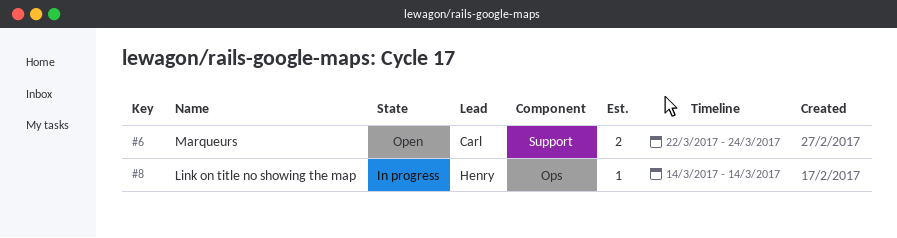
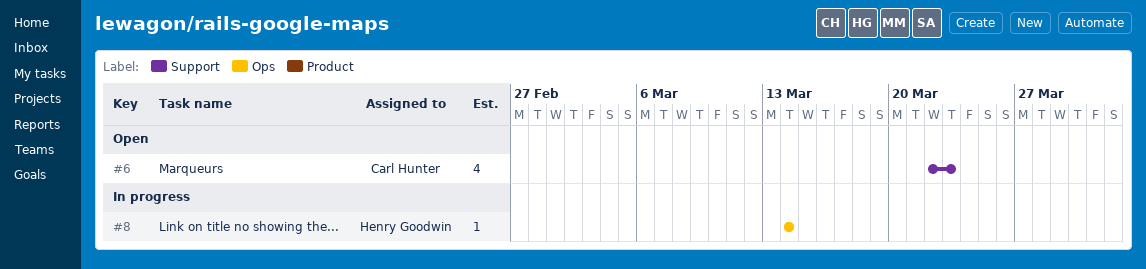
#6, estimate: 2 -> 4
#6, due: Mar 24 -> Mar 23

